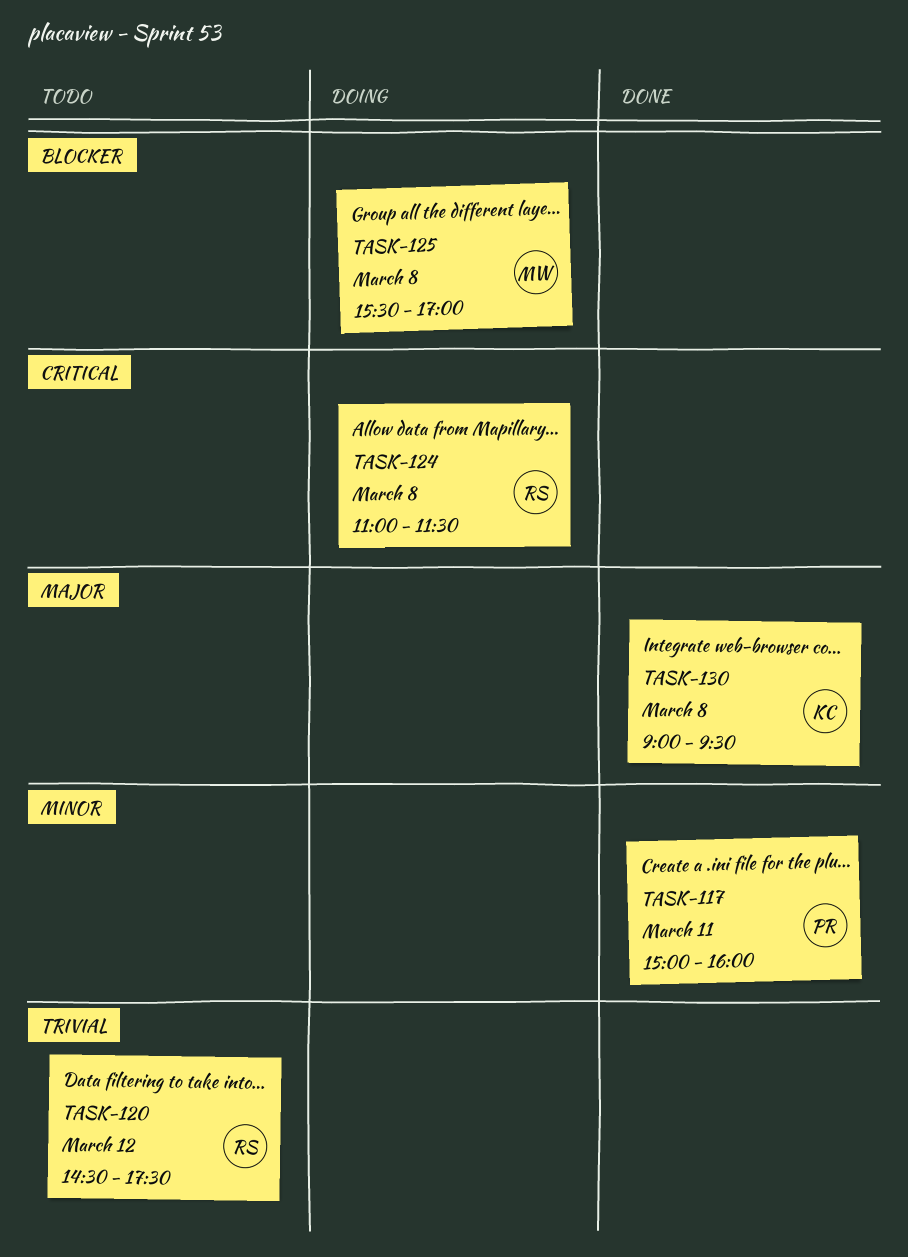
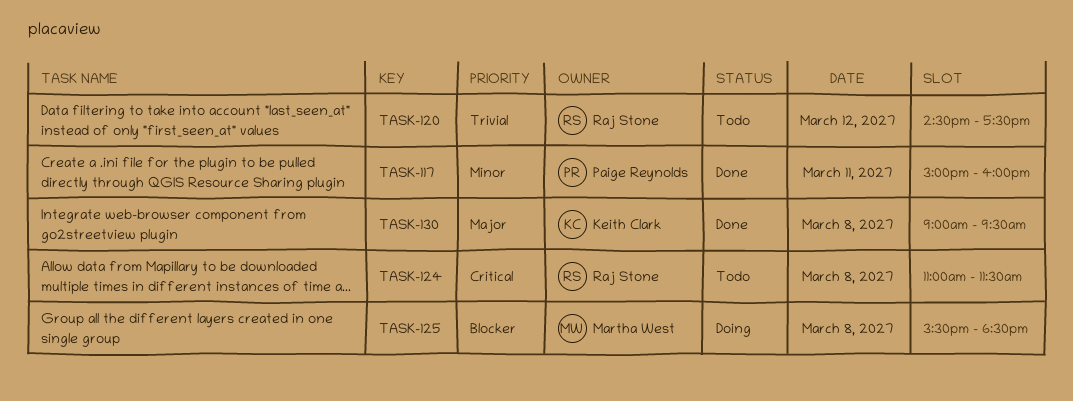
TASK-124, status: Doing -> Todo
TASK-125, ends: 17:00 -> 18:30

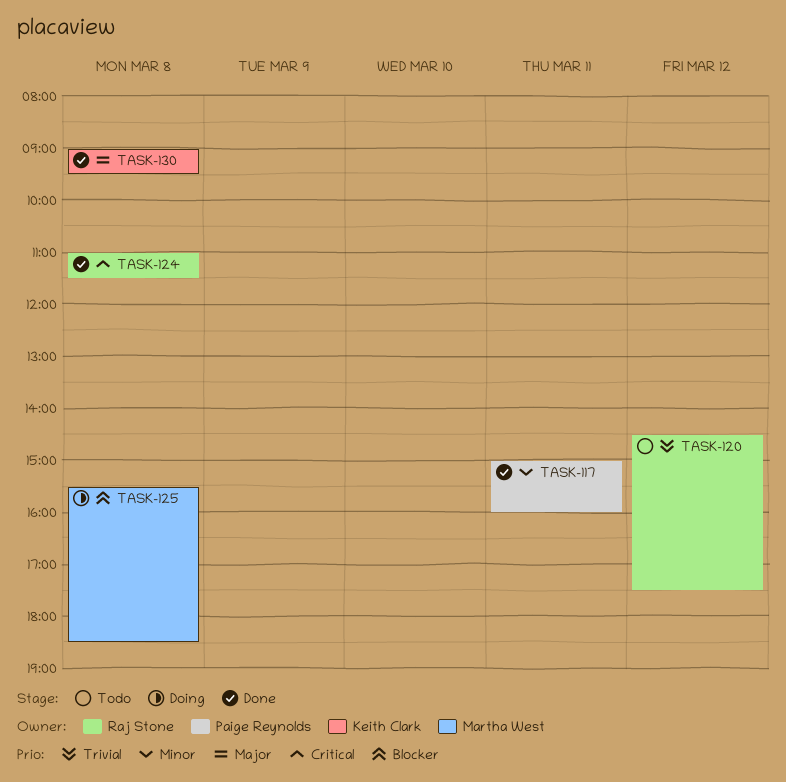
TASK-124, status: Todo -> Done

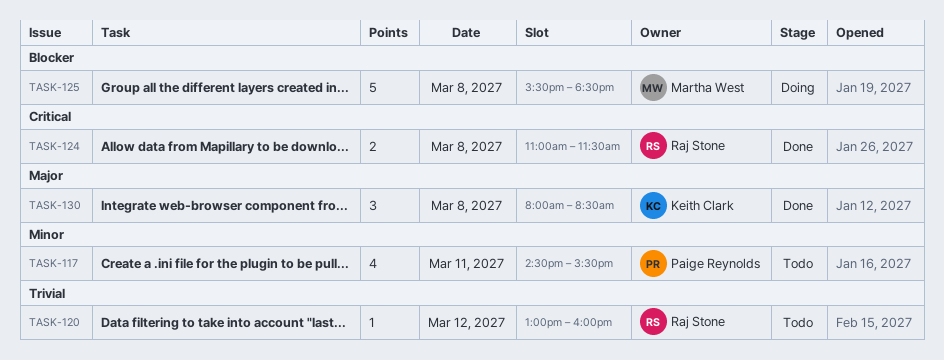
TASK-117, status: Done -> Todo
TASK-117, begins: 15:00 -> 14:30
TASK-117, ends: 16:00 -> 15:30
TASK-120, begins: 14:30 -> 13:00
TASK-120, ends: 17:30 -> 16:00
TASK-130, begins: 09:00 -> 08:00
TASK-130, ends: 09:30 -> 08:30

